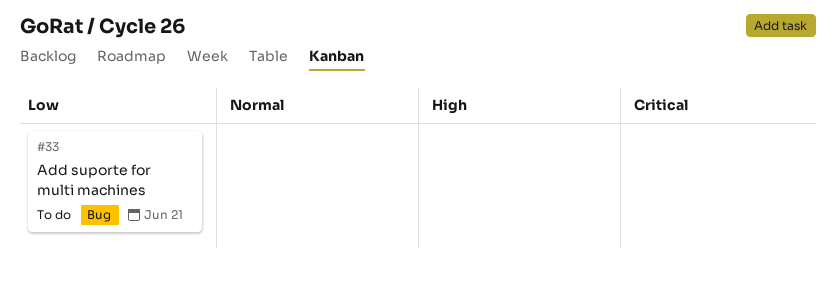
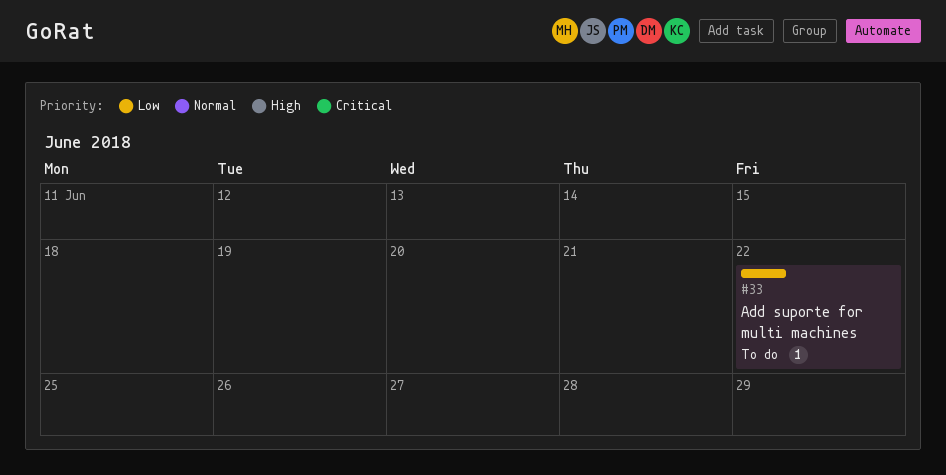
#33, due: Jun 21 -> Jun 22

